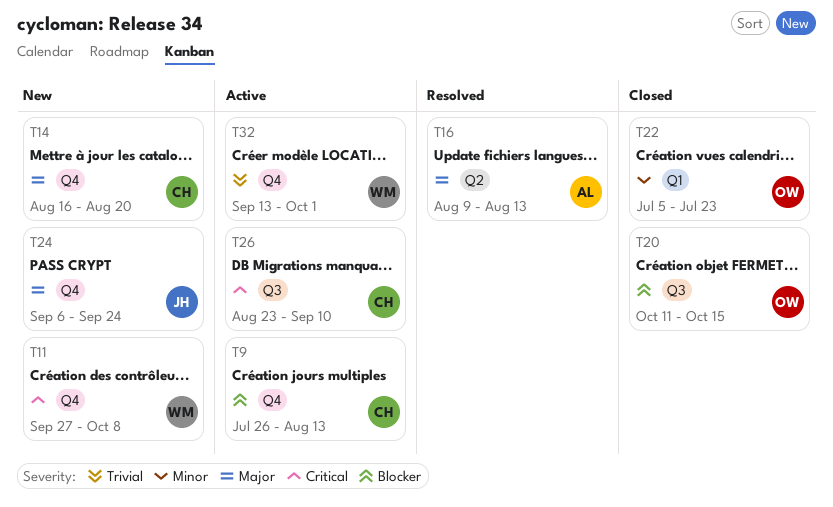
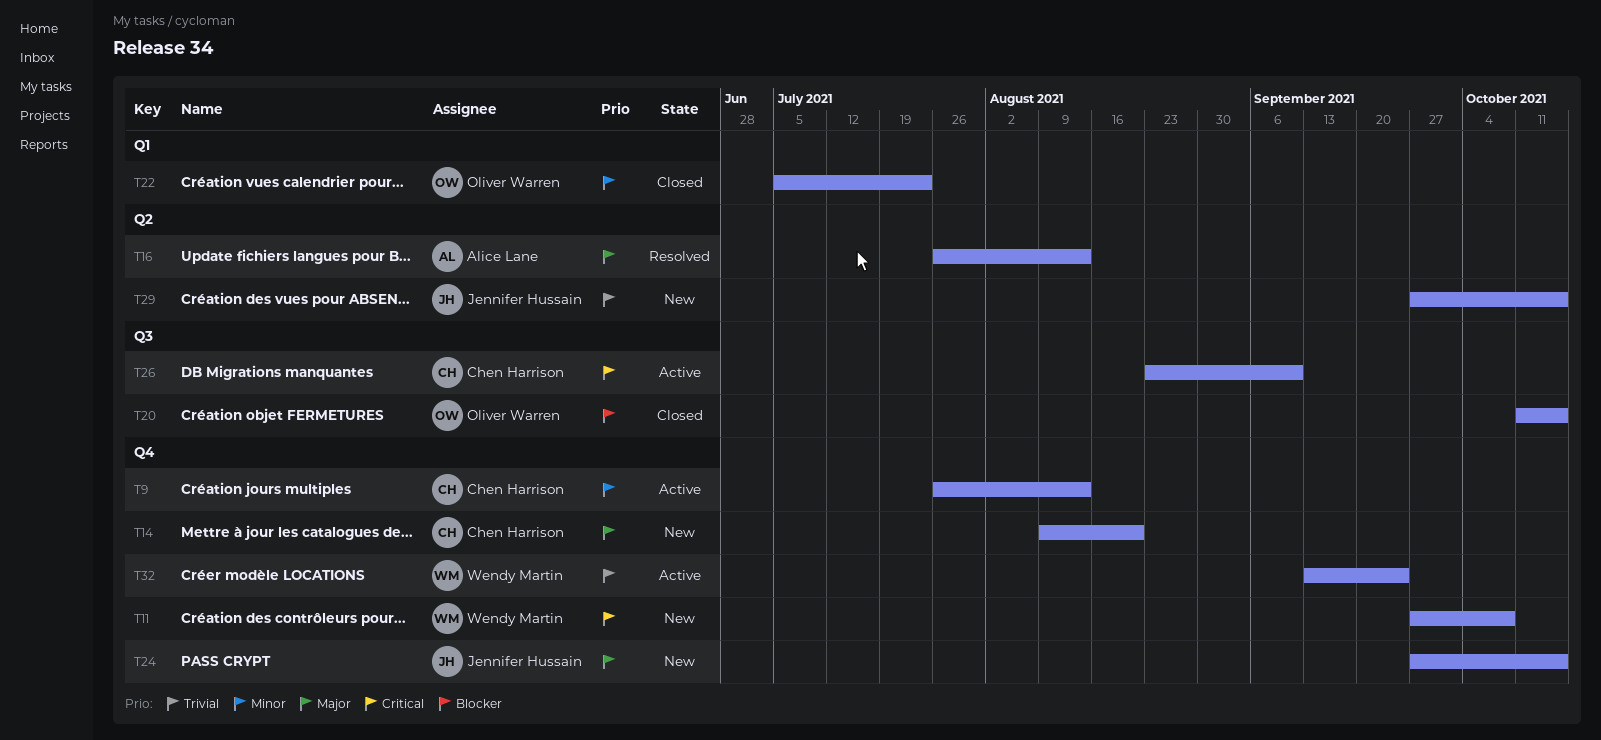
T9, priority: Blocker -> Minor
T14, start: Aug 16 -> Aug 9
T16, start: Aug 9 -> Jul 26
T24, start: Sep 6 -> Sep 27
T24, due: Sep 24 -> Oct 15
T29: none -> present
T32, due: Oct 1 -> Sep 24

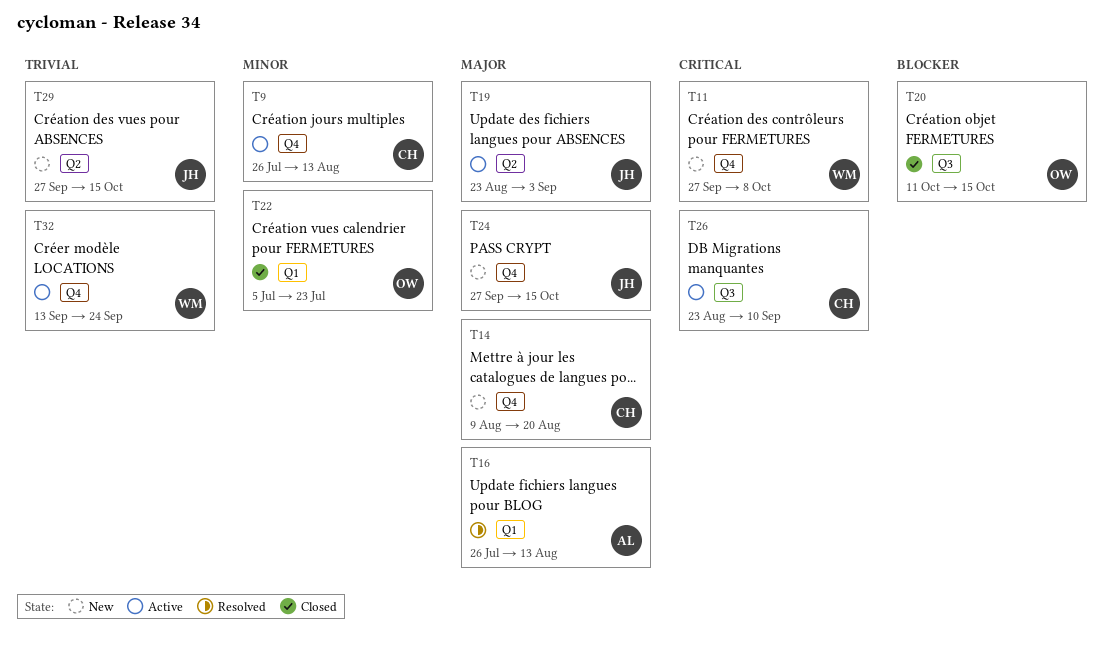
T16, label: Q2 -> Q1
T19: none -> present

